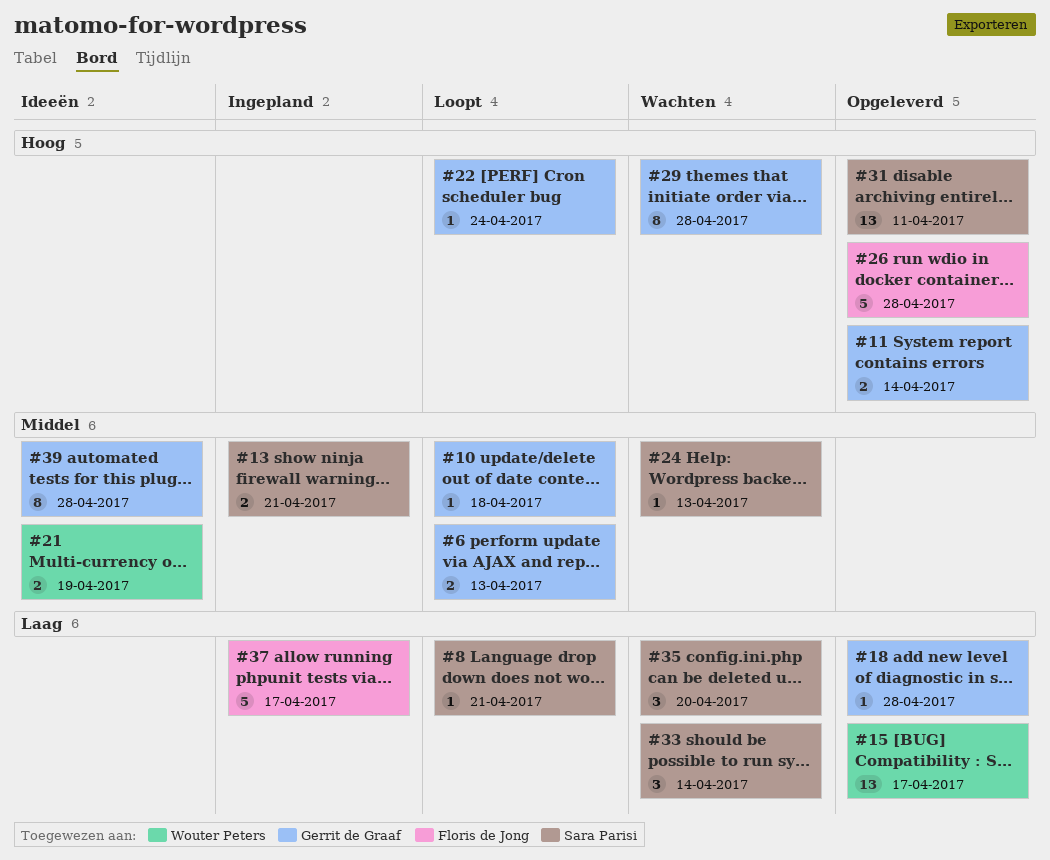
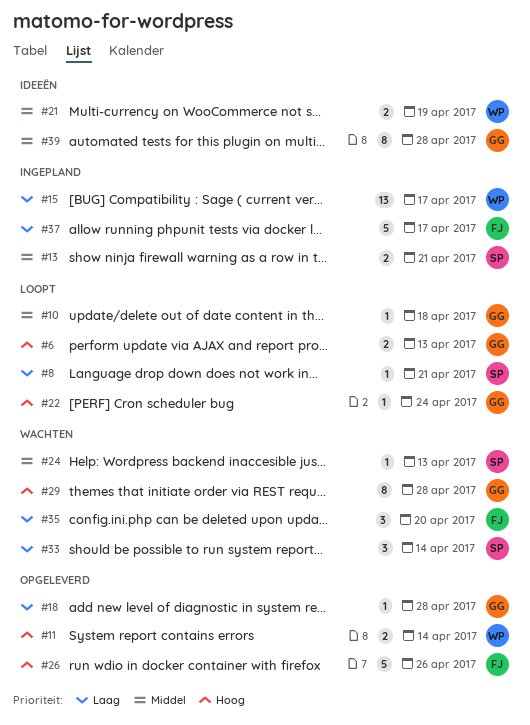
#6, priority: Middel -> Hoog
#11, owner: Gerrit de Graaf -> Wouter Peters
#15, status: Opgeleverd -> Ingepland
#26, due: Apr 28 -> Apr 26
#31: present -> none
#35, owner: Sara Parisi -> Floris de Jong

